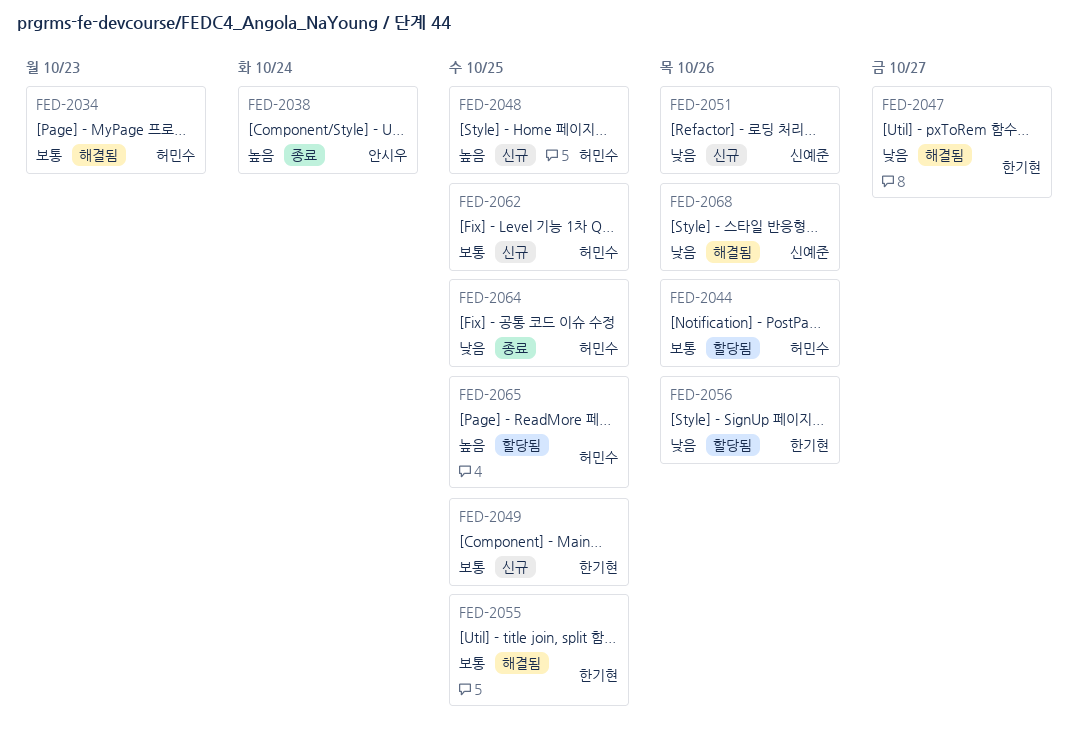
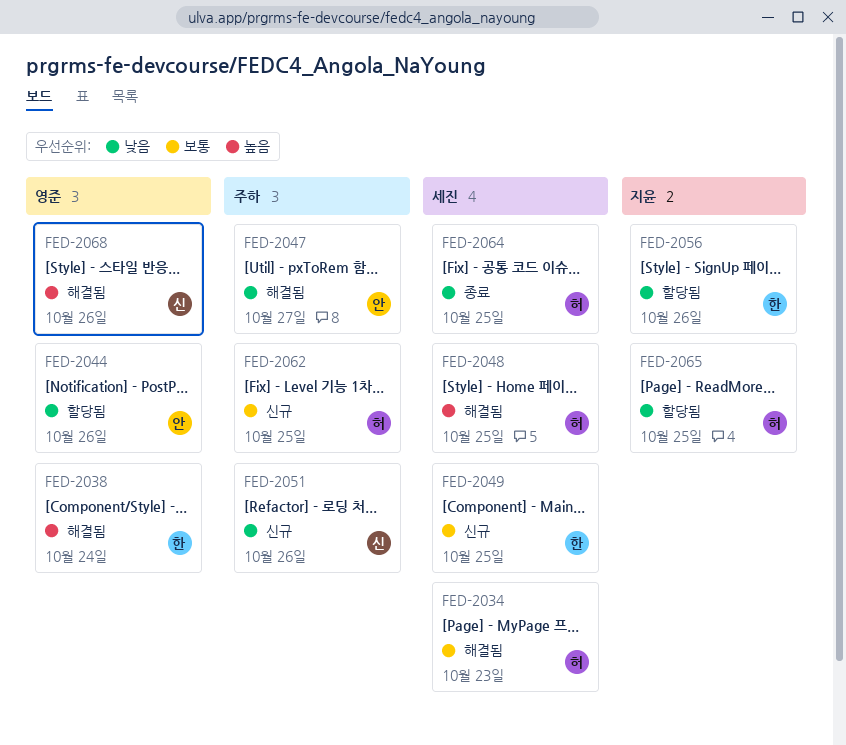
FED-2038, status: 종료 -> 해결됨
FED-2038, owner: 안시우 -> 한기현
FED-2044, owner: 허민수 -> 안시우
FED-2044, priority: 보통 -> 낮음
FED-2047, owner: 한기현 -> 안시우
FED-2048, status: 신규 -> 해결됨
FED-2055: present -> none
FED-2065, priority: 높음 -> 낮음
FED-2068, priority: 낮음 -> 높음

